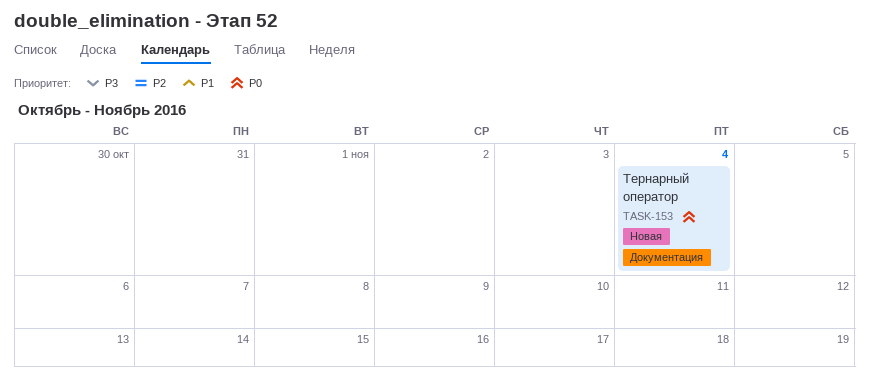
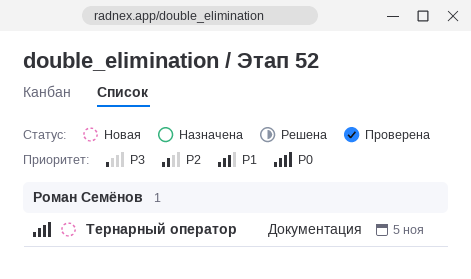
Тернарный оператор, due: Nov 4 -> Nov 5

